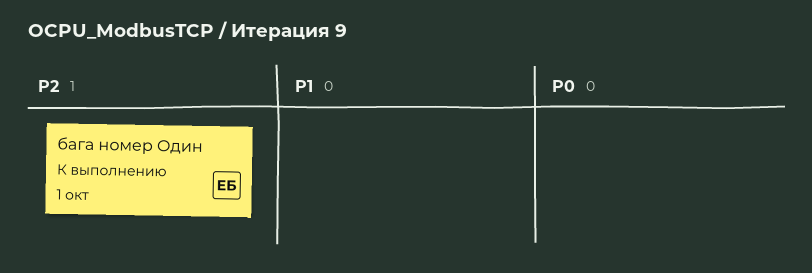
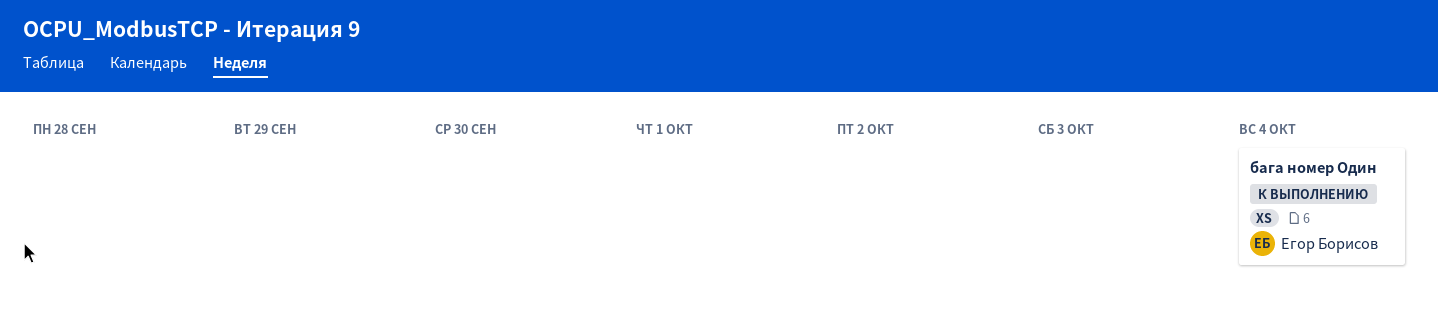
бага номер Один, due: Oct 1 -> Oct 4

